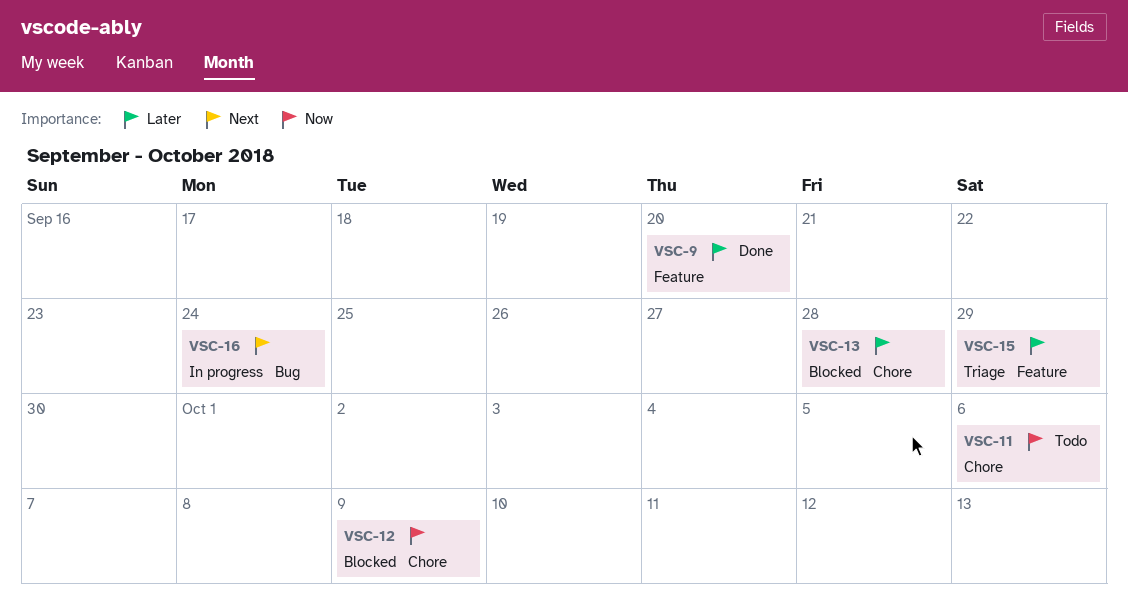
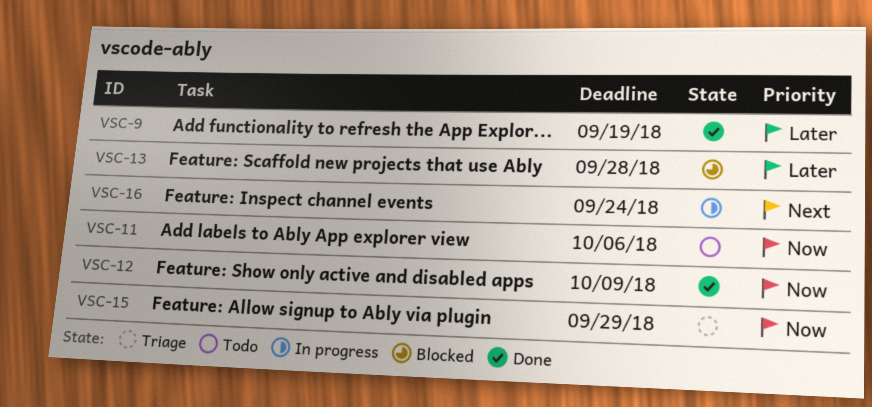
VSC-9, due: Sep 20 -> Sep 19
VSC-12, status: Blocked -> Done
VSC-15, priority: Later -> Now

